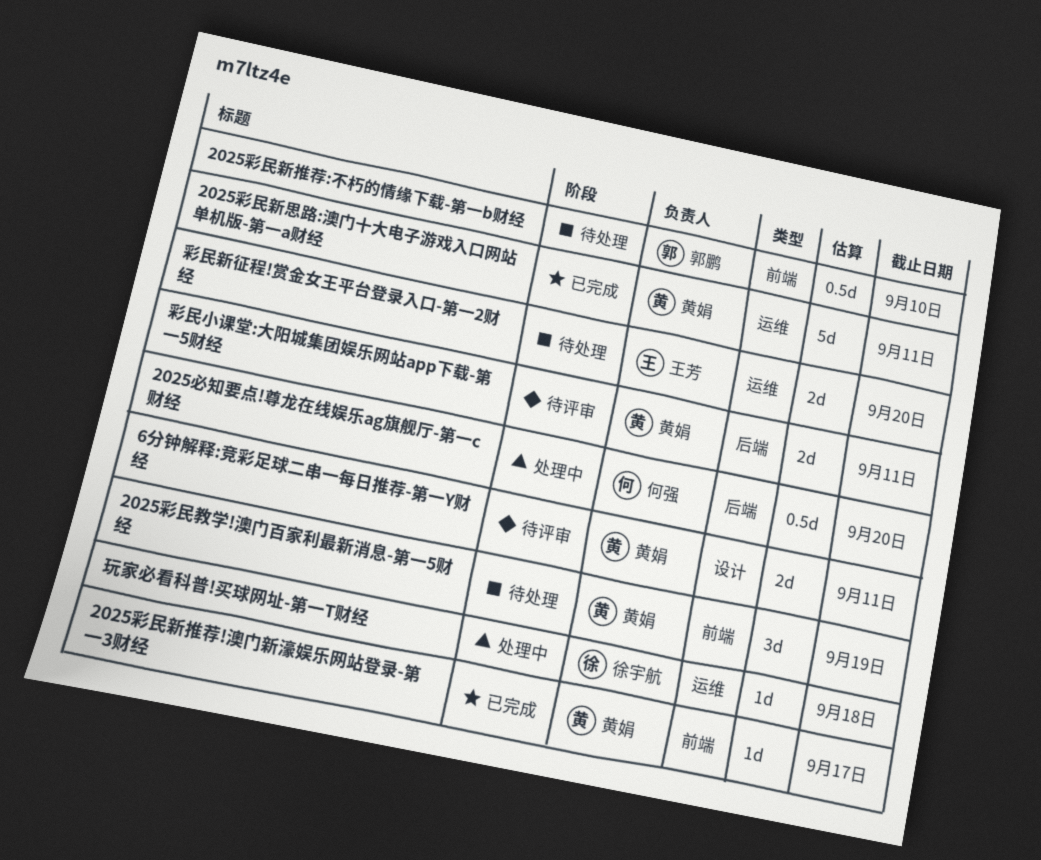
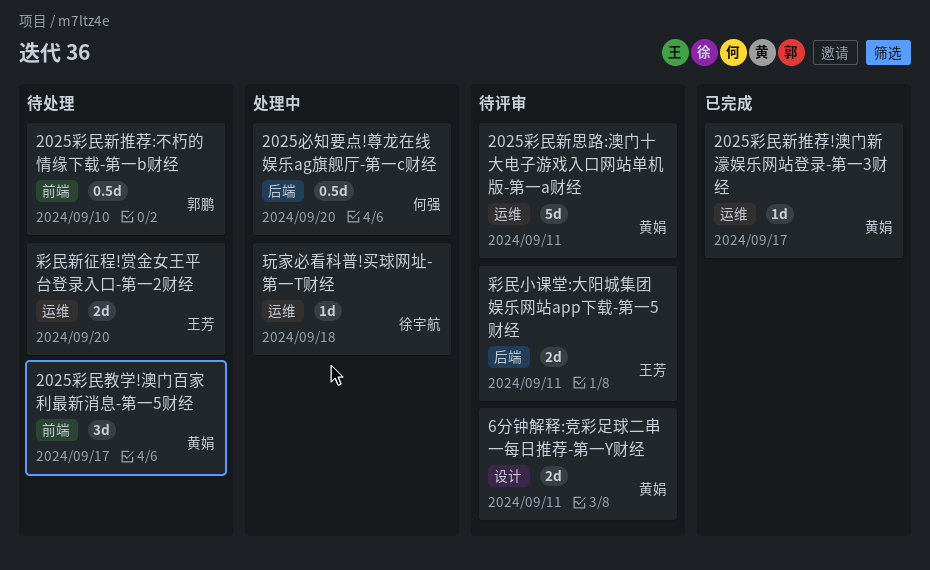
2025彩民教学!澳门百家利最新消息-第一5财经, due: Sep 19 -> Sep 17
2025彩民新思路:澳门十大电子游戏入口网站单机版-第一a财经, status: 已完成 -> 待评审
2025彩民新推荐!澳门新濠娱乐网站登录-第一3财经, label: 前端 -> 运维
彩民小课堂:大阳城集团娱乐网站app下载-第一5财经, owner: 黄娟 -> 王芳

